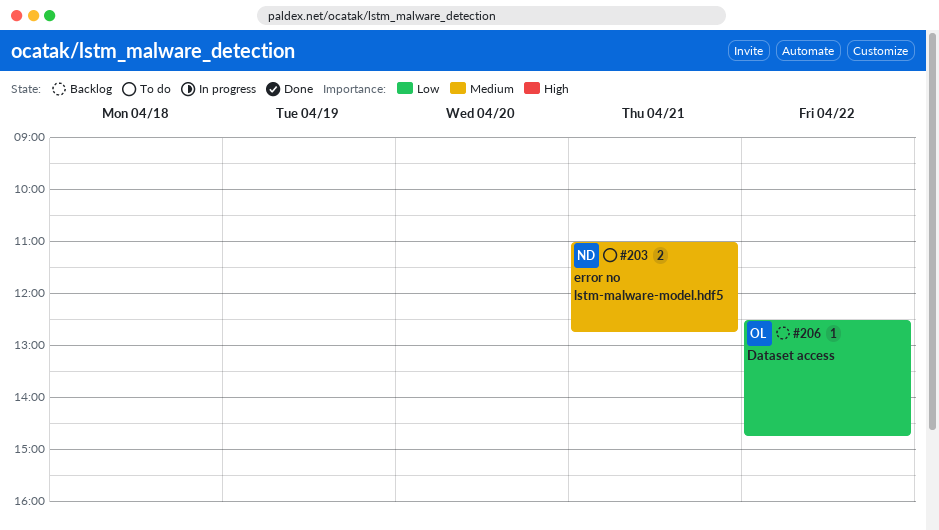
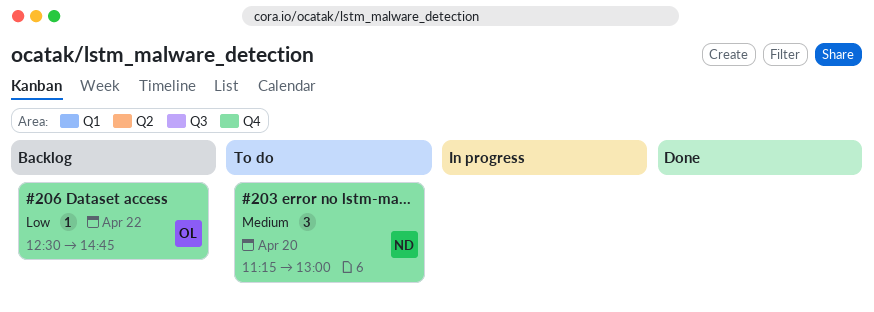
#203, estimate: 2 -> 3
#203, day: Apr 21 -> Apr 20
#203, begins: 11:00 -> 11:15
#203, ends: 12:45 -> 13:00

